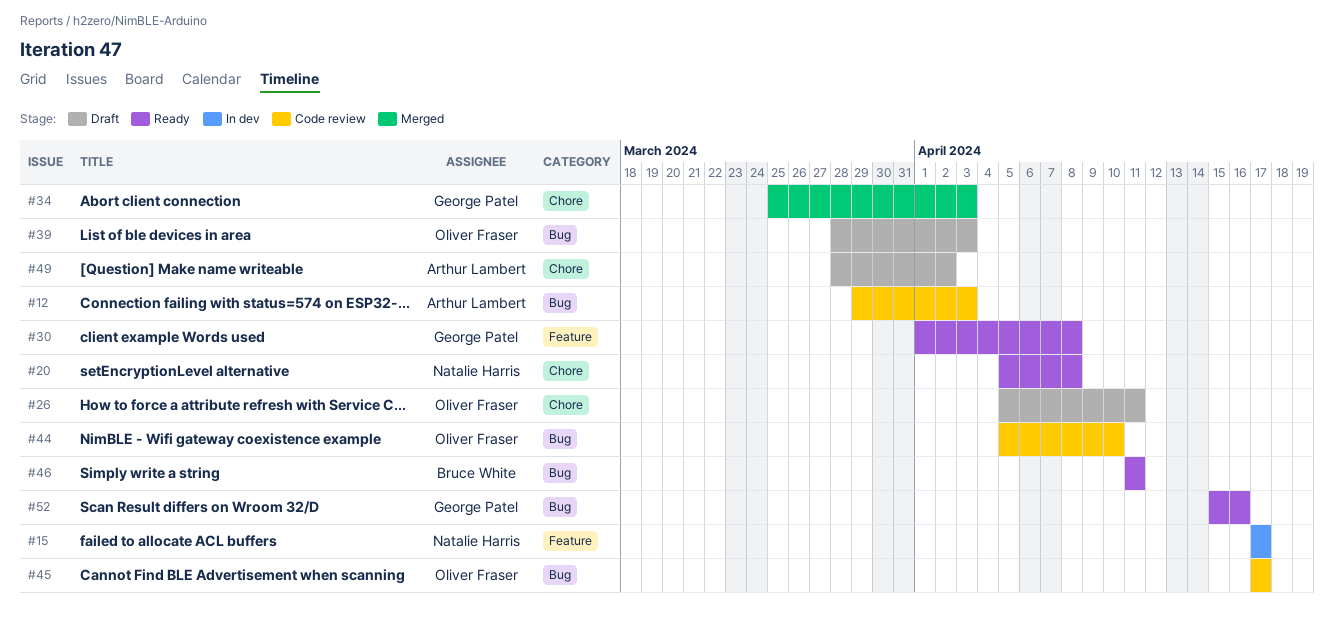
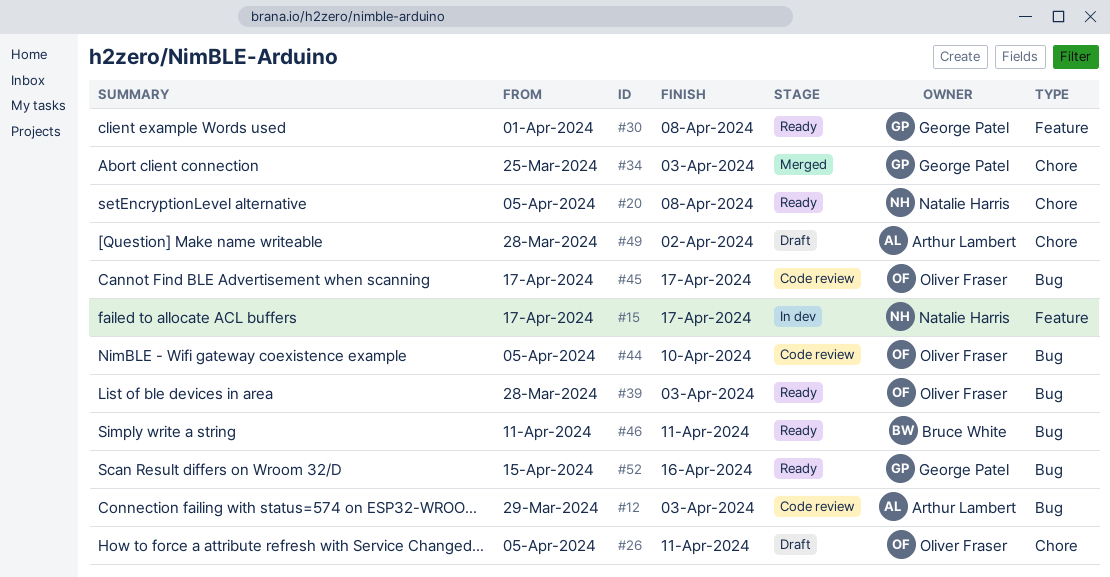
#39, status: Draft -> Ready

